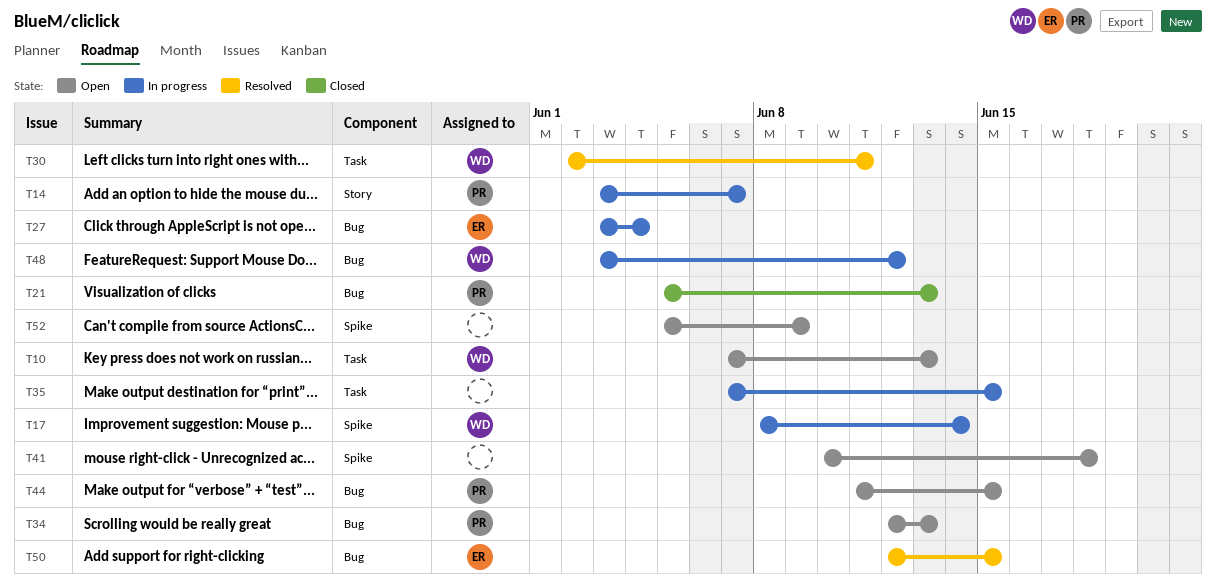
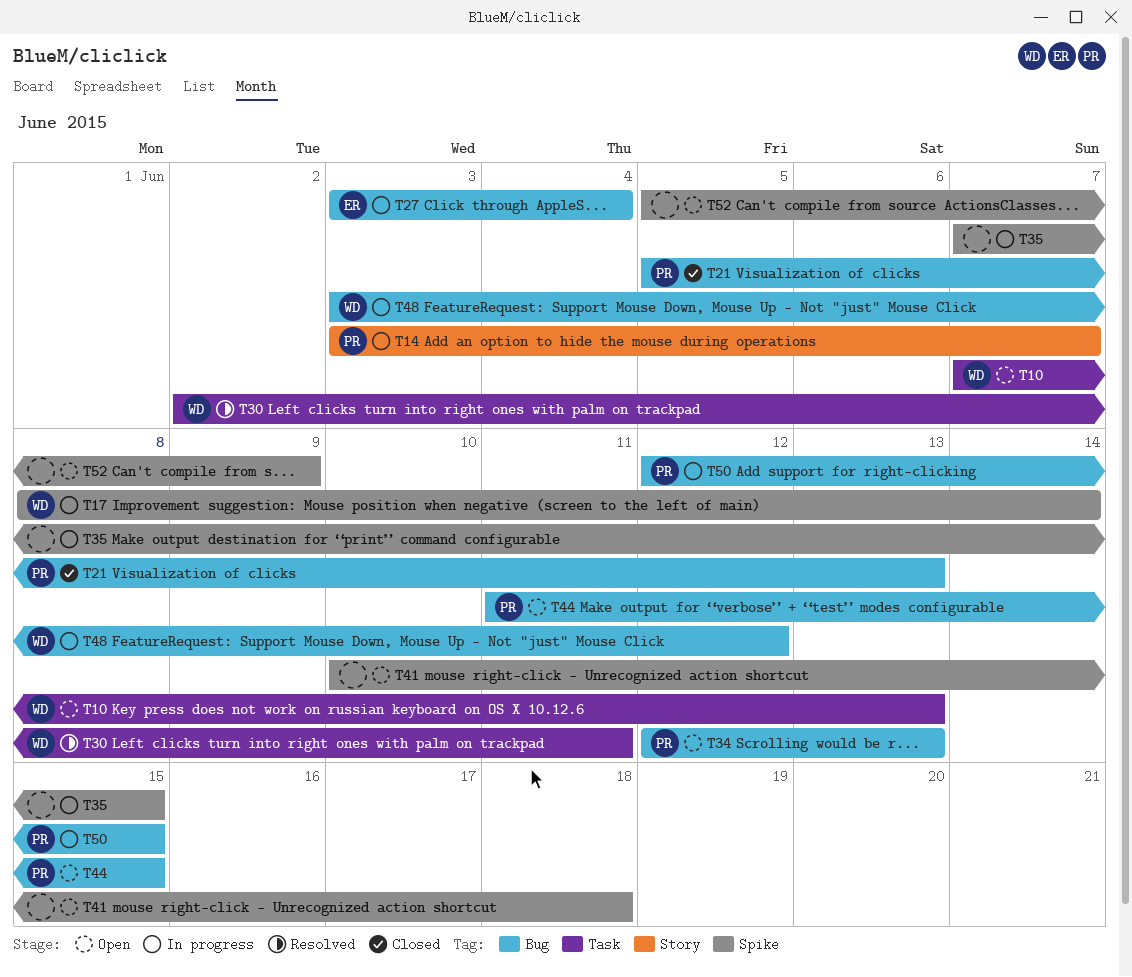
T35, label: Task -> Spike
T50, status: Resolved -> In progress
T50, owner: ER -> PR

